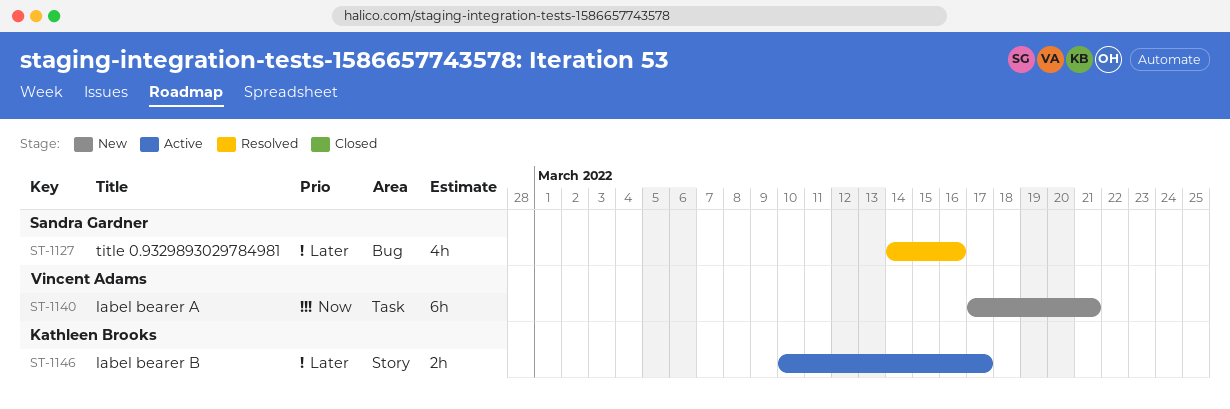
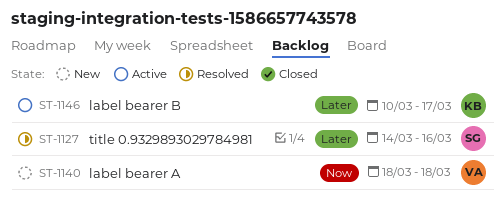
ST-1140, start: Mar 17 -> Mar 18
ST-1140, due: Mar 21 -> Mar 18

